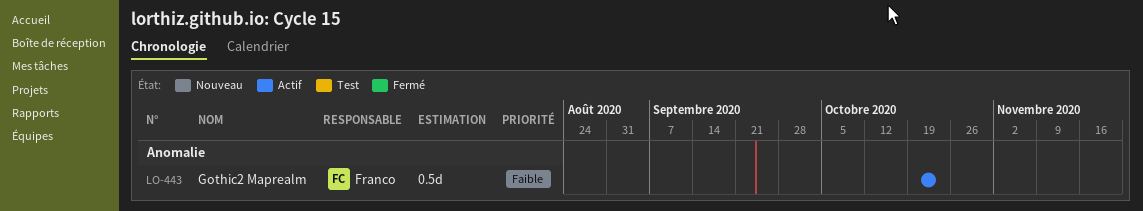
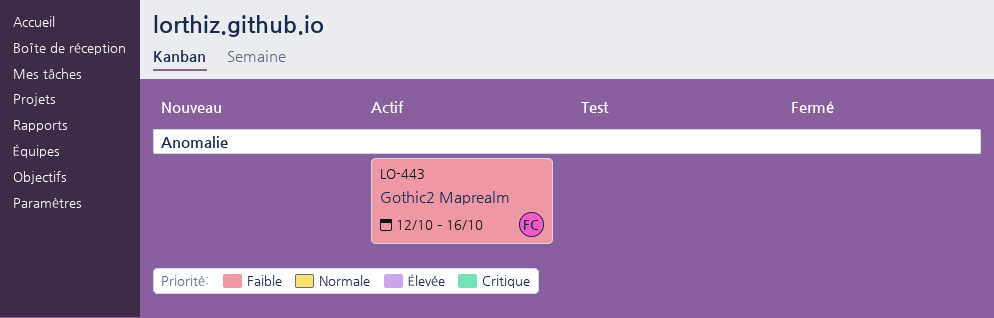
LO-443, start: Oct 19 -> Oct 12
LO-443, due: Oct 23 -> Oct 16

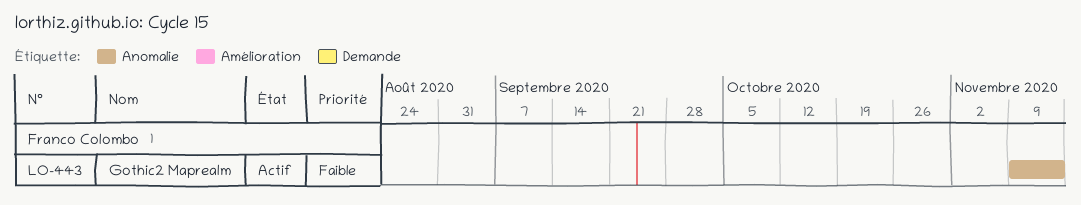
LO-443, start: Oct 12 -> Nov 9
LO-443, due: Oct 16 -> Nov 13

